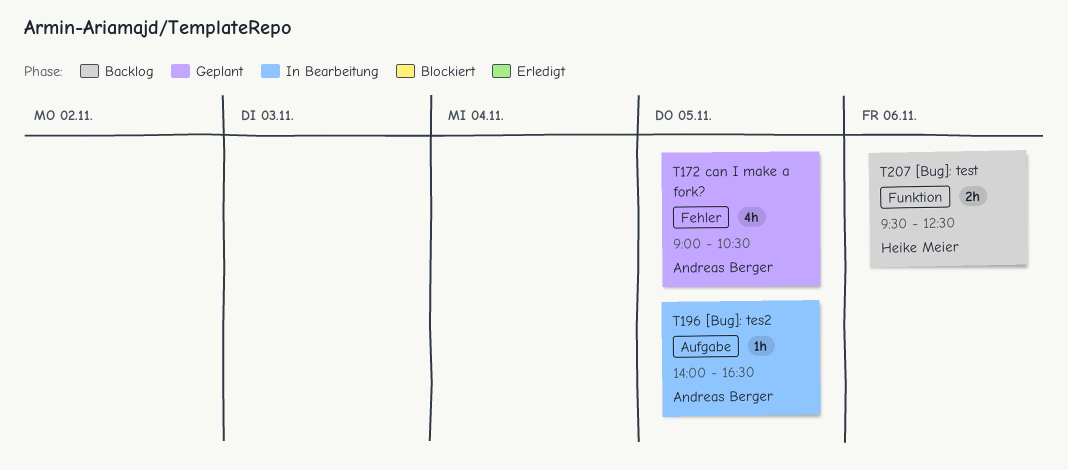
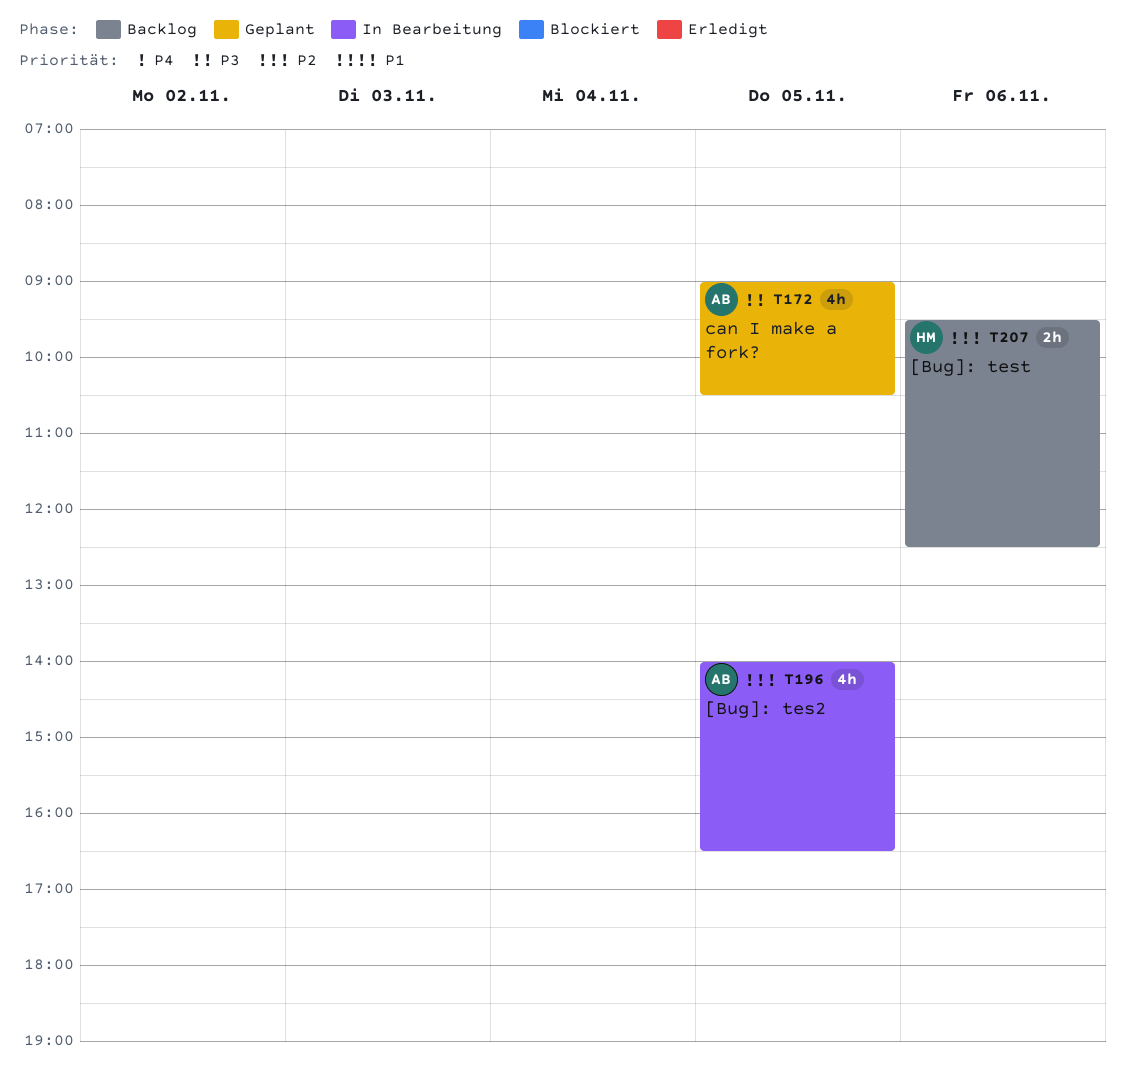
T196, estimate: 1h -> 4h

